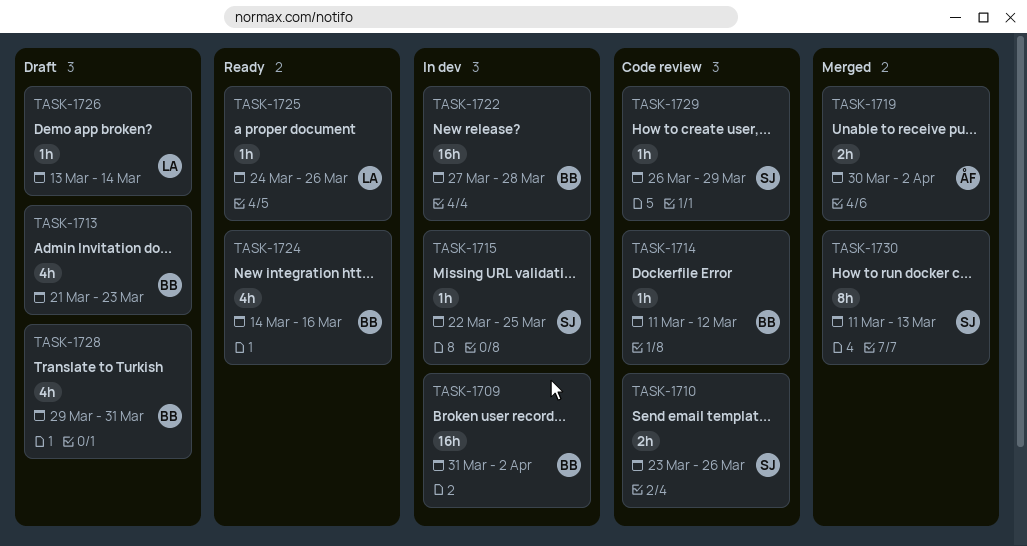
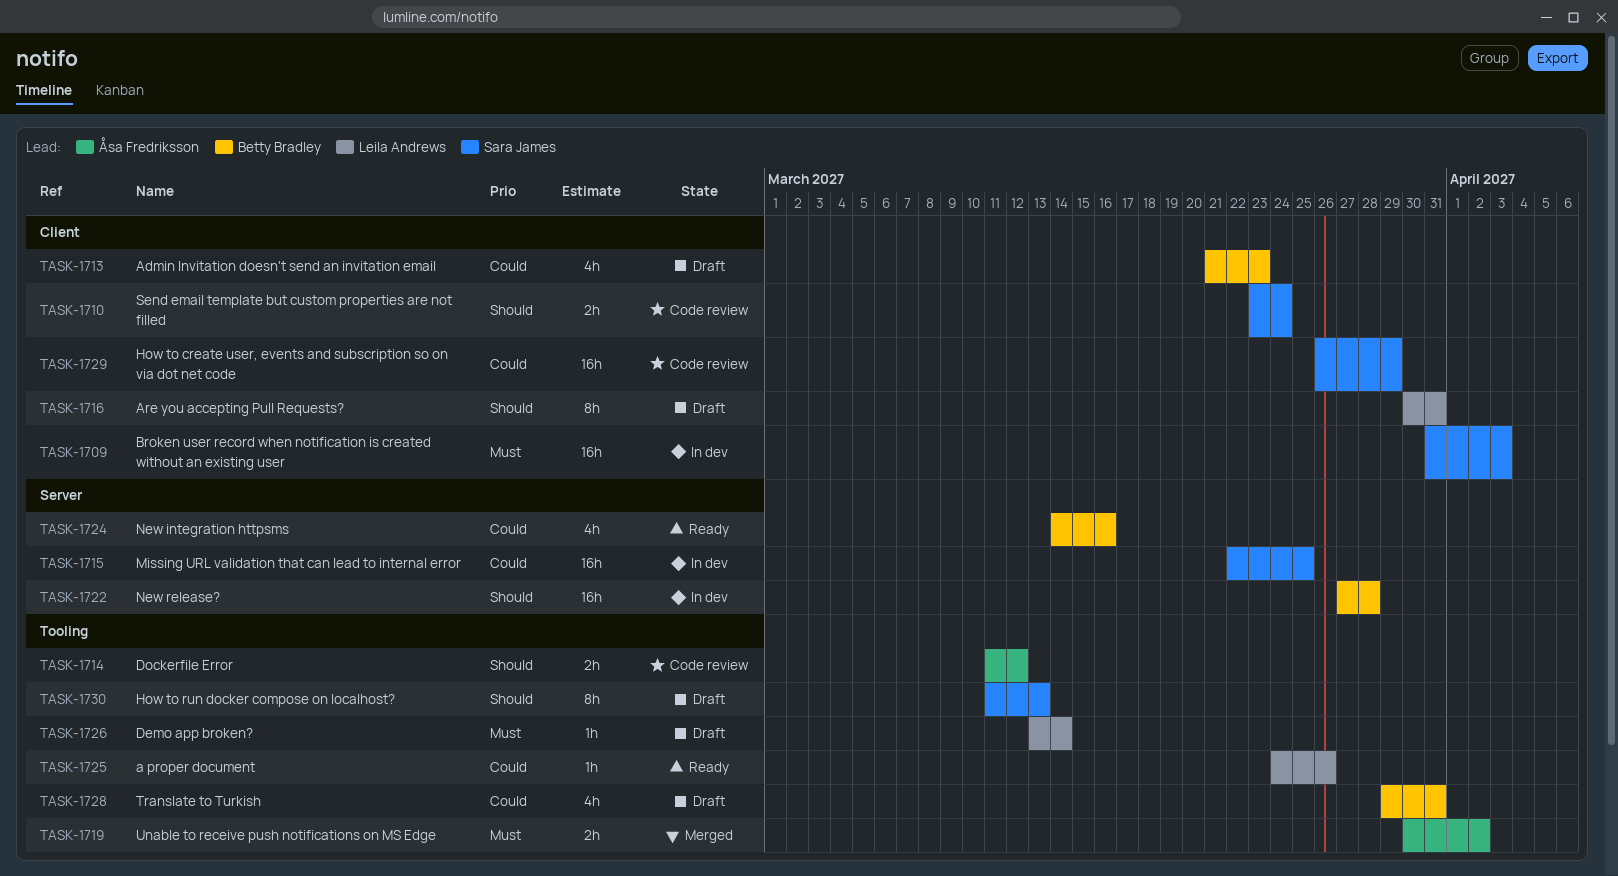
TASK-1709, owner: Betty Bradley -> Sara James
TASK-1709, due: Apr 2 -> Apr 3
TASK-1710, due: Mar 26 -> Mar 24
TASK-1714, owner: Betty Bradley -> Åsa Fredriksson
TASK-1714, estimate: 1h -> 2h
TASK-1715, estimate: 1h -> 16h
TASK-1716: none -> present
TASK-1729, estimate: 1h -> 16h
TASK-1730, status: Merged -> Draft

